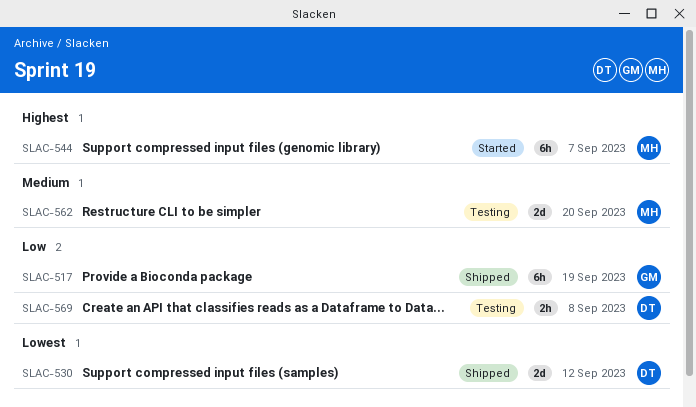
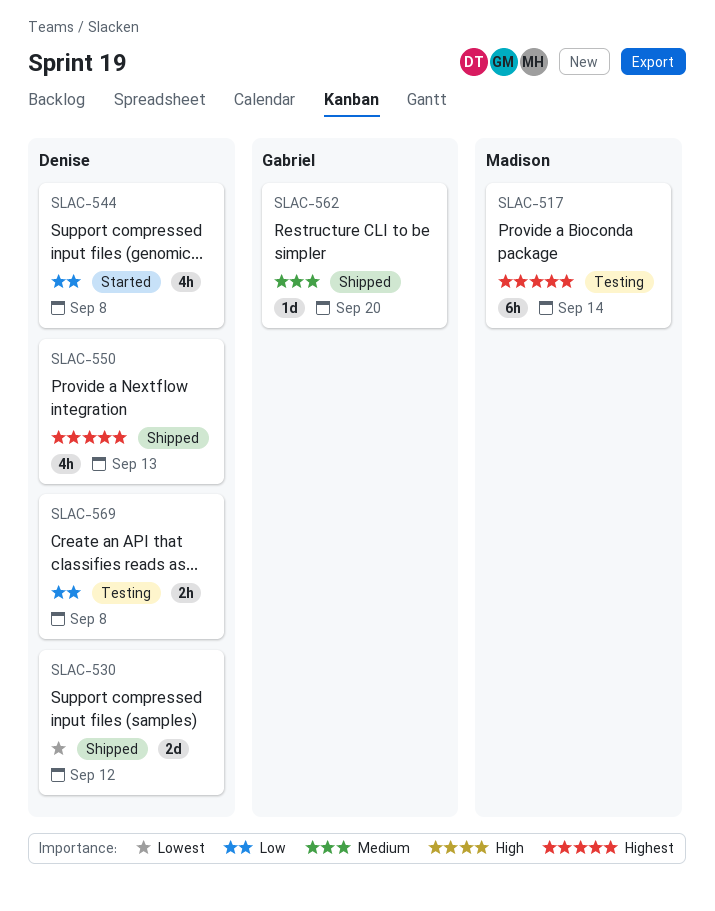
SLAC-517, status: Shipped -> Testing
SLAC-517, owner: Gabriel -> Madison
SLAC-517, priority: Low -> Highest
SLAC-517, due: Sep 19 -> Sep 14
SLAC-544, owner: Madison -> Denise
SLAC-544, priority: Highest -> Low
SLAC-544, estimate: 6h -> 4h
SLAC-544, due: Sep 7 -> Sep 8
SLAC-550: none -> present
SLAC-562, status: Testing -> Shipped
SLAC-562, owner: Madison -> Gabriel
SLAC-562, estimate: 2d -> 1d

